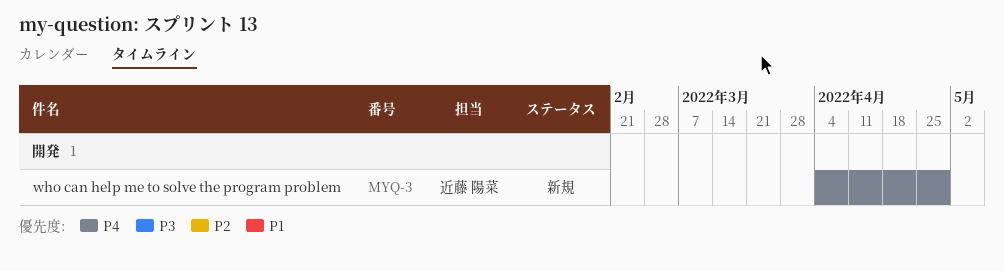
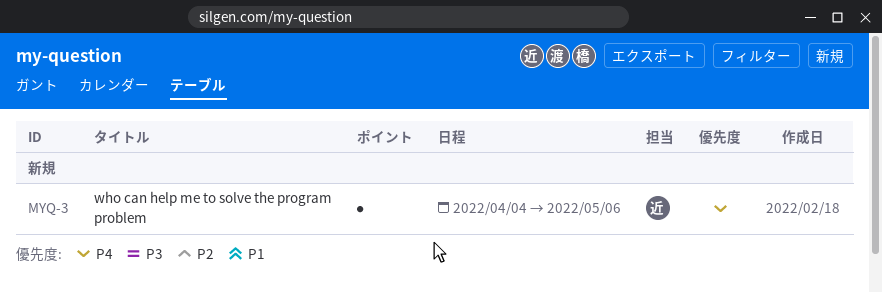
MYQ-3, due: Apr 29 -> May 6

